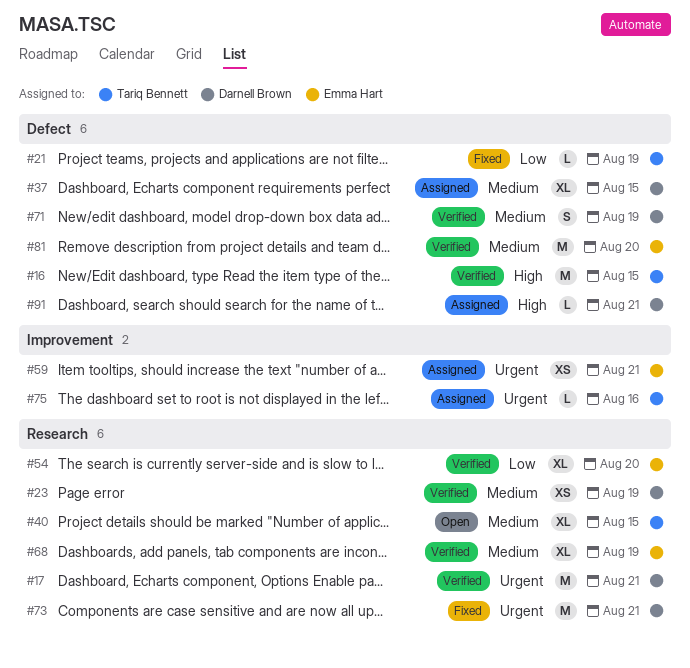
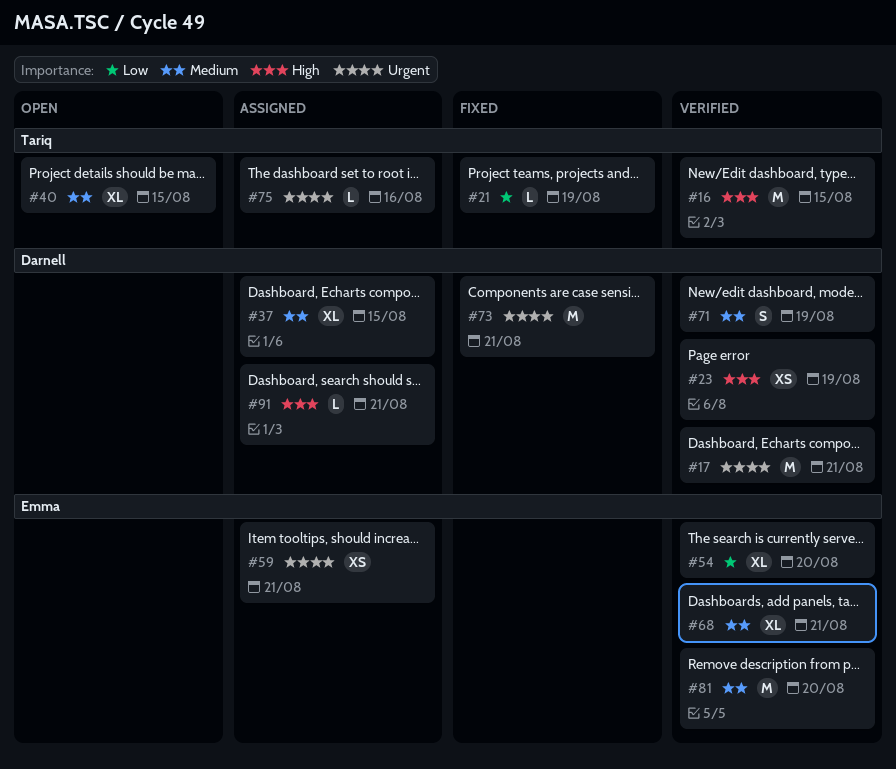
#23, priority: Medium -> High
#68, due: Aug 19 -> Aug 21

